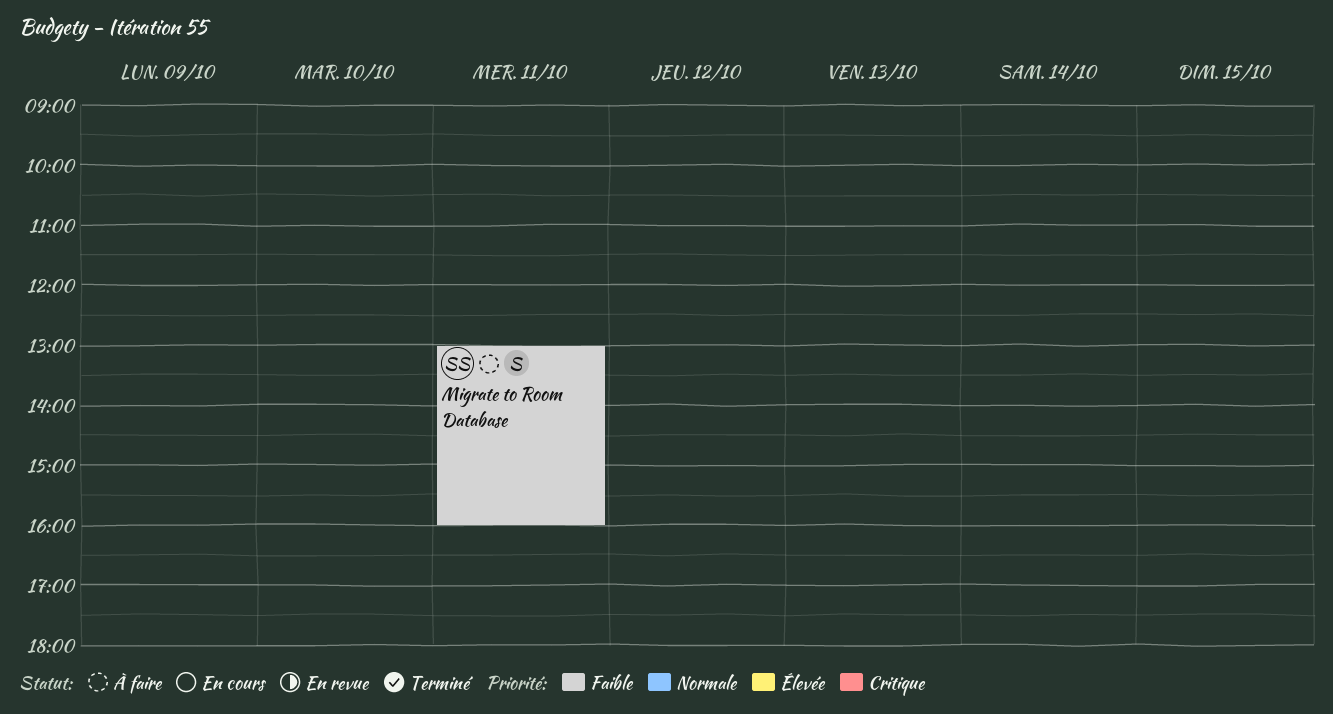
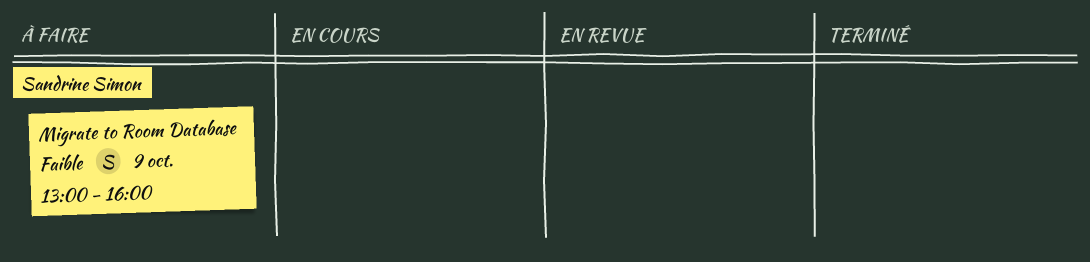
Migrate to Room Database, day: Oct 11 -> Oct 9

